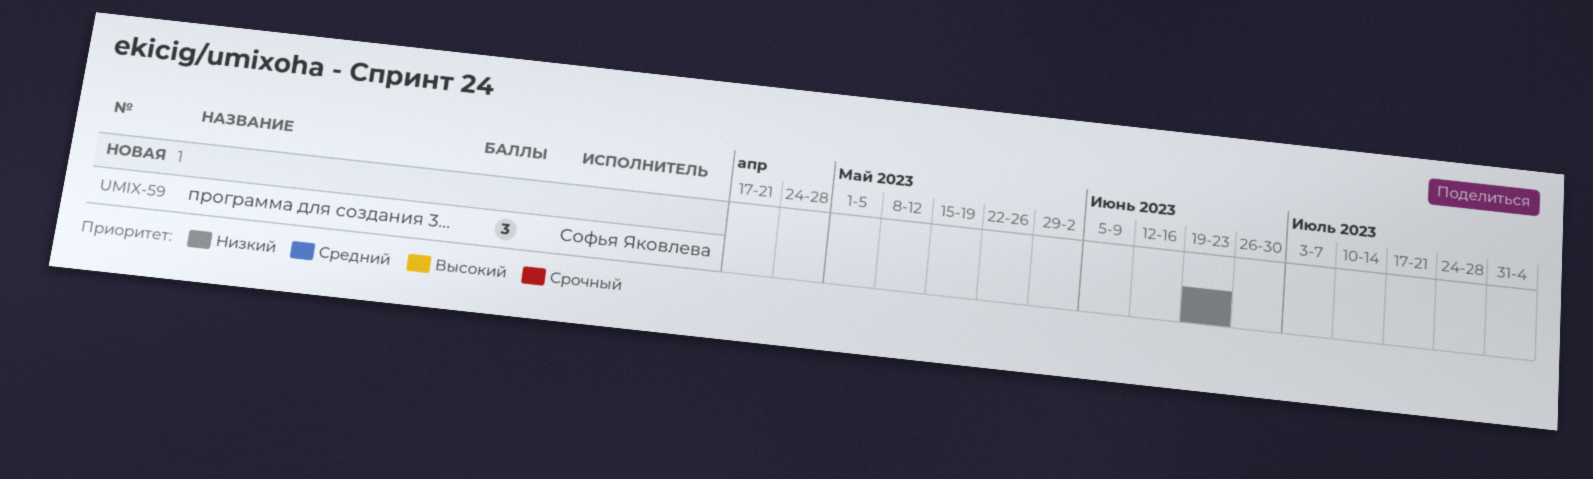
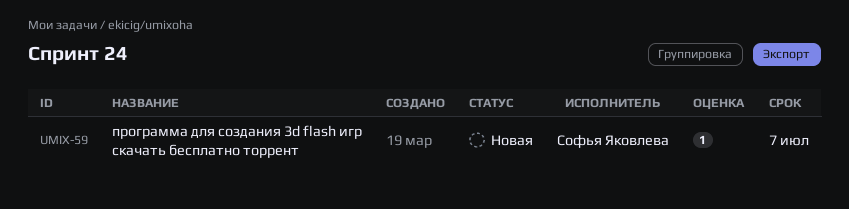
UMIX-59, estimate: 3 -> 1
UMIX-59, due: Jun 23 -> Jul 7

